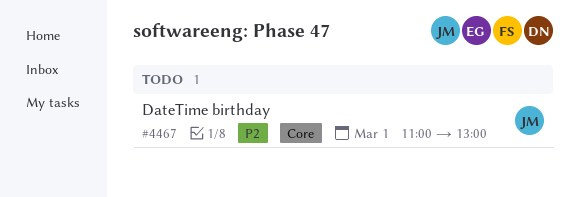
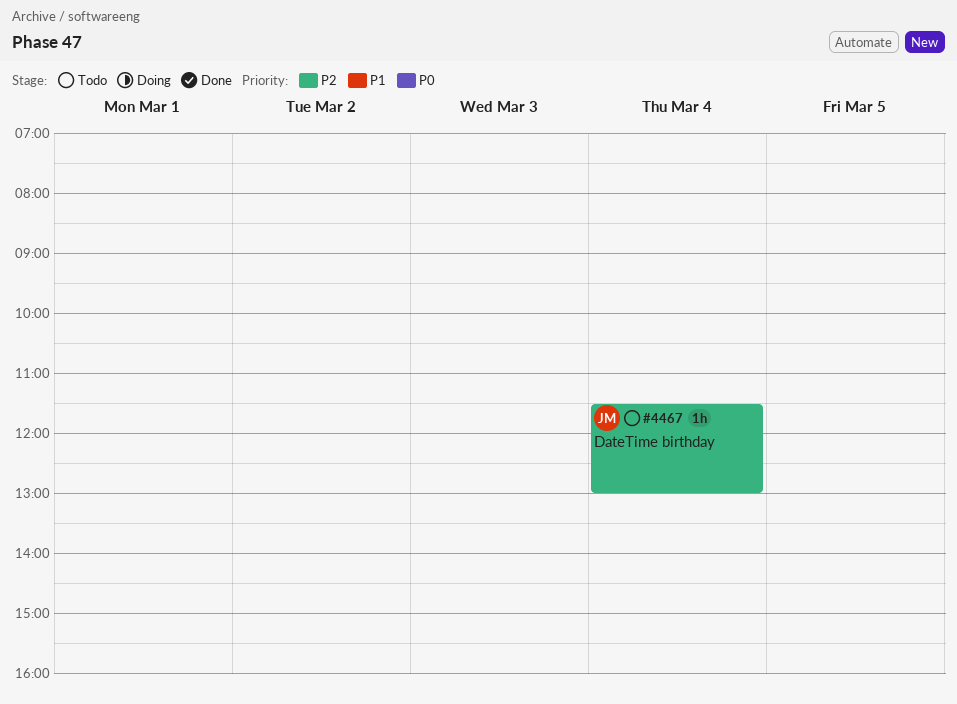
#4467, day: Mar 1 -> Mar 4
#4467, begins: 11:00 -> 11:30

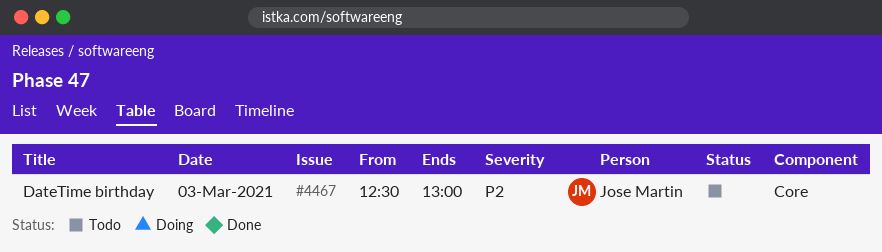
#4467, day: Mar 4 -> Mar 3
#4467, begins: 11:30 -> 12:30

